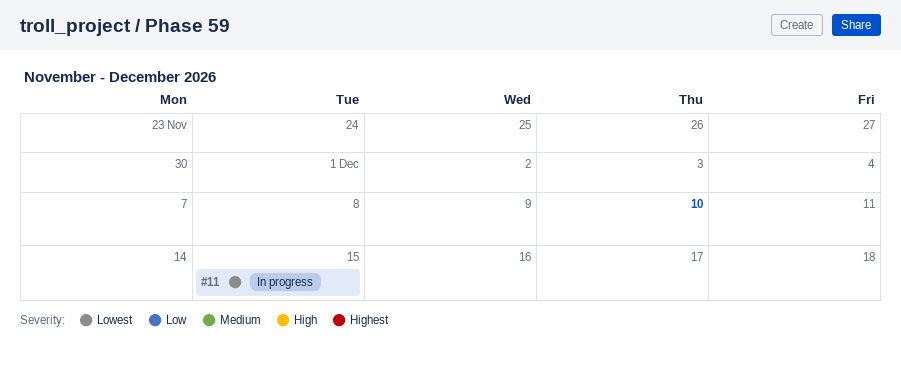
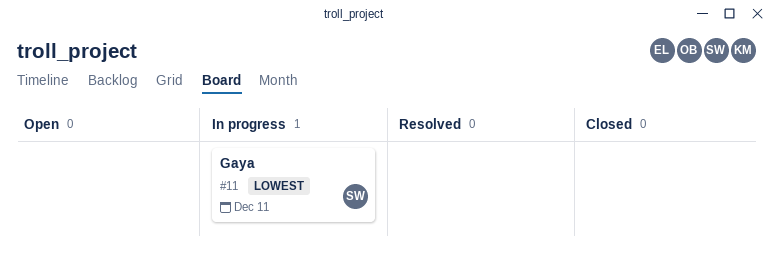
#11, due: Dec 15 -> Dec 11

